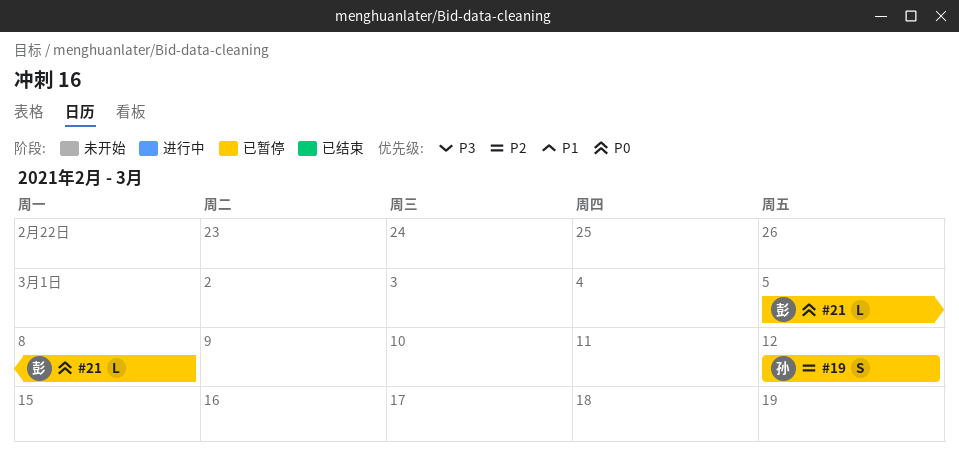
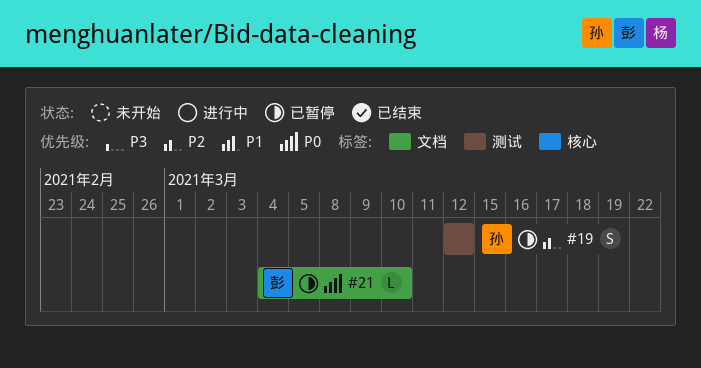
#21, start: Mar 5 -> Mar 4
#21, due: Mar 8 -> Mar 10

